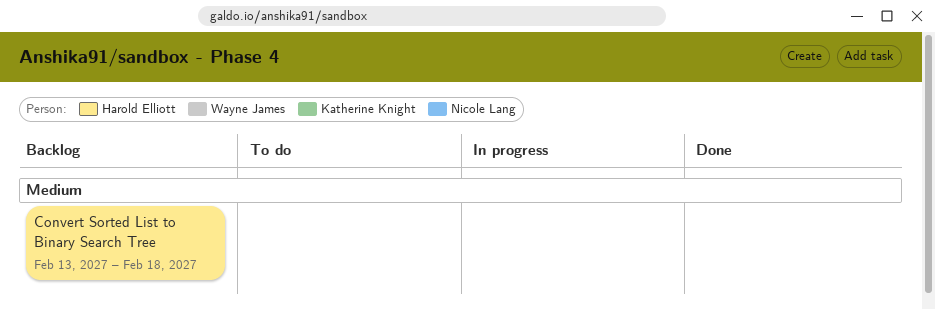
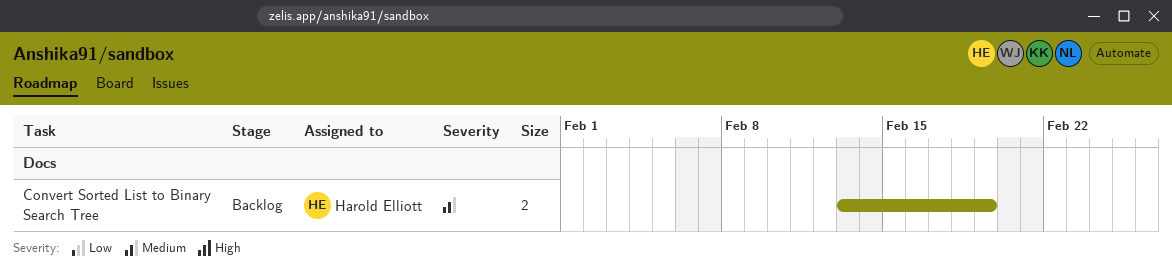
Convert Sorted List to Binary Search Tree, due: Feb 18 -> Feb 19

